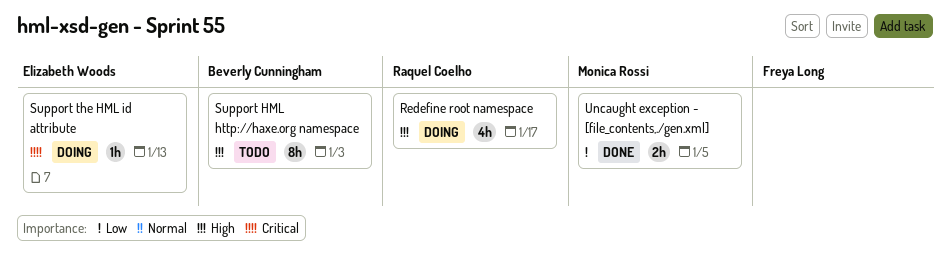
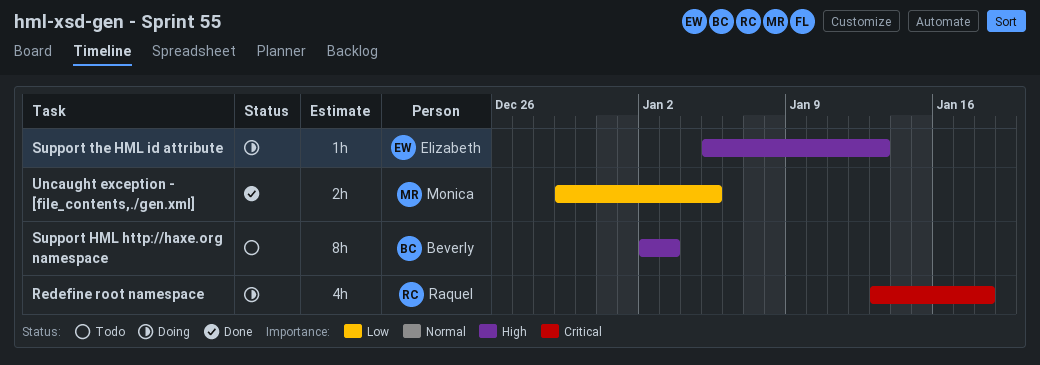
Redefine root namespace, priority: High -> Critical
Redefine root namespace, due: Jan 17 -> Jan 18
Support the HML id attribute, priority: Critical -> High

